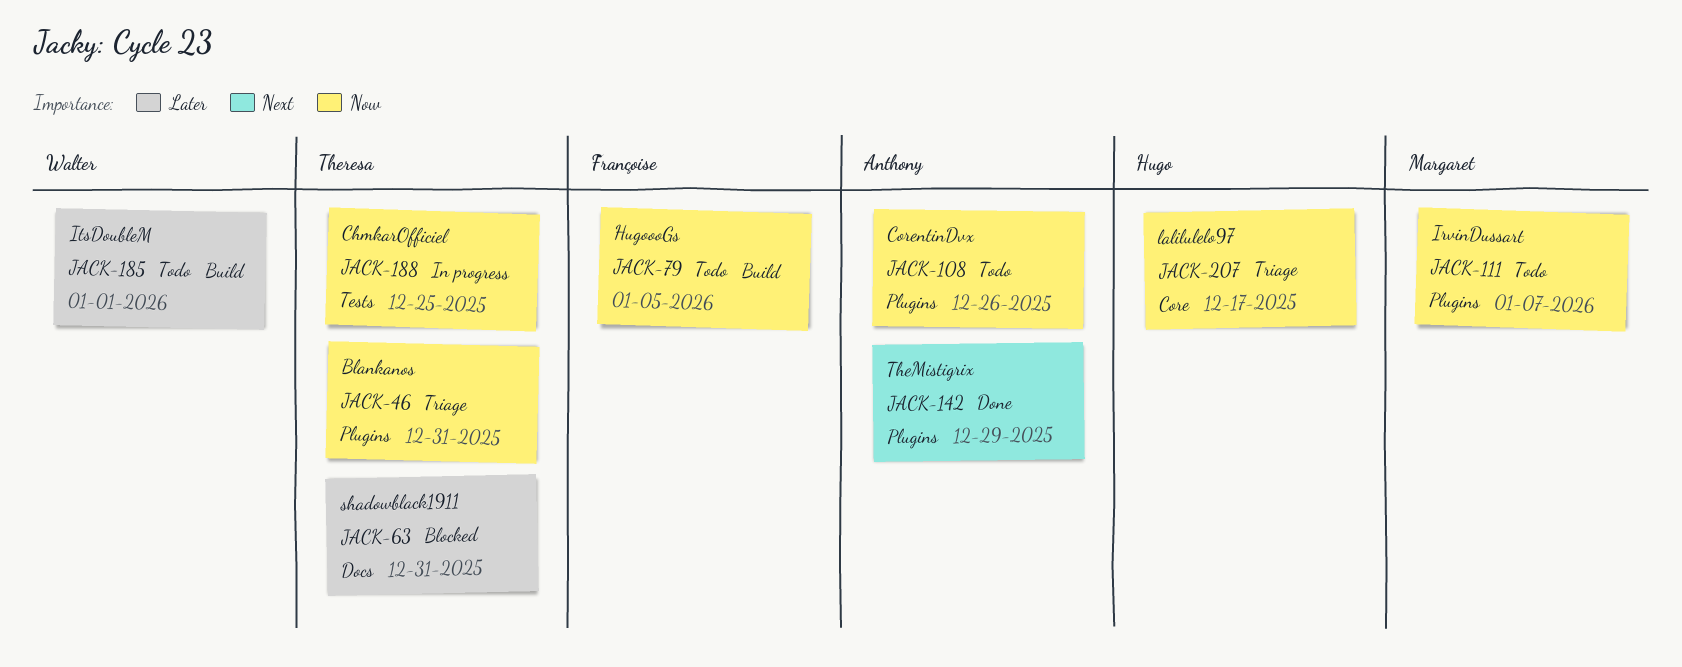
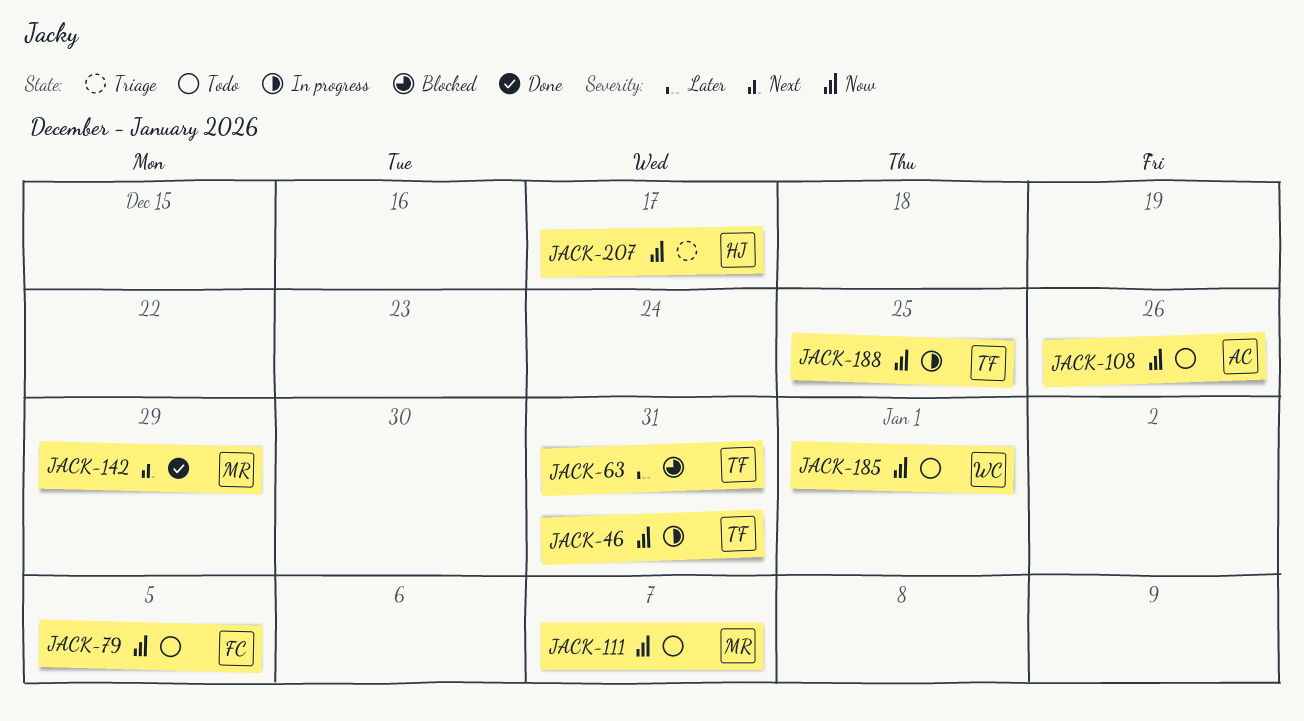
JACK-46, status: Triage -> In progress
JACK-142, owner: Anthony -> Margaret
JACK-185, priority: Later -> Now

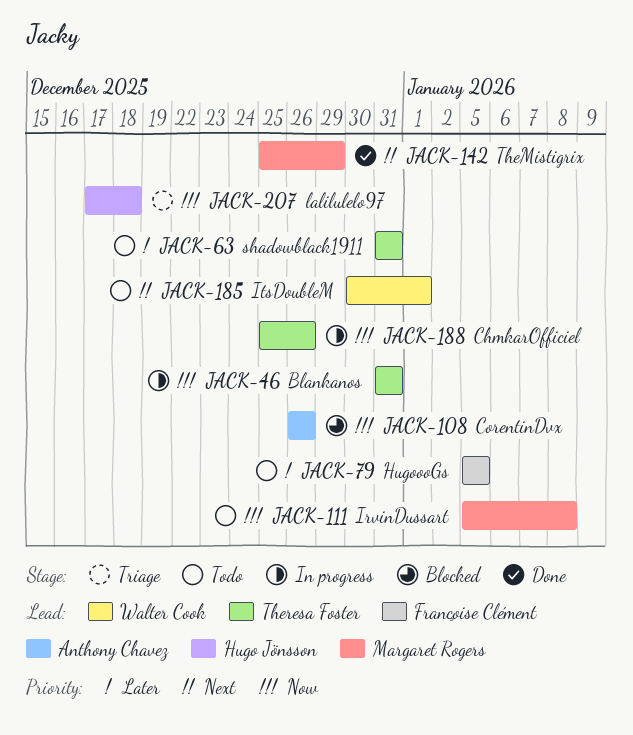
JACK-63, status: Blocked -> Todo
JACK-79, priority: Now -> Later
JACK-108, status: Todo -> Blocked
JACK-111, due: Jan 7 -> Jan 8
JACK-185, priority: Now -> Next
JACK-188, due: Dec 25 -> Dec 26
JACK-207, due: Dec 17 -> Dec 18

